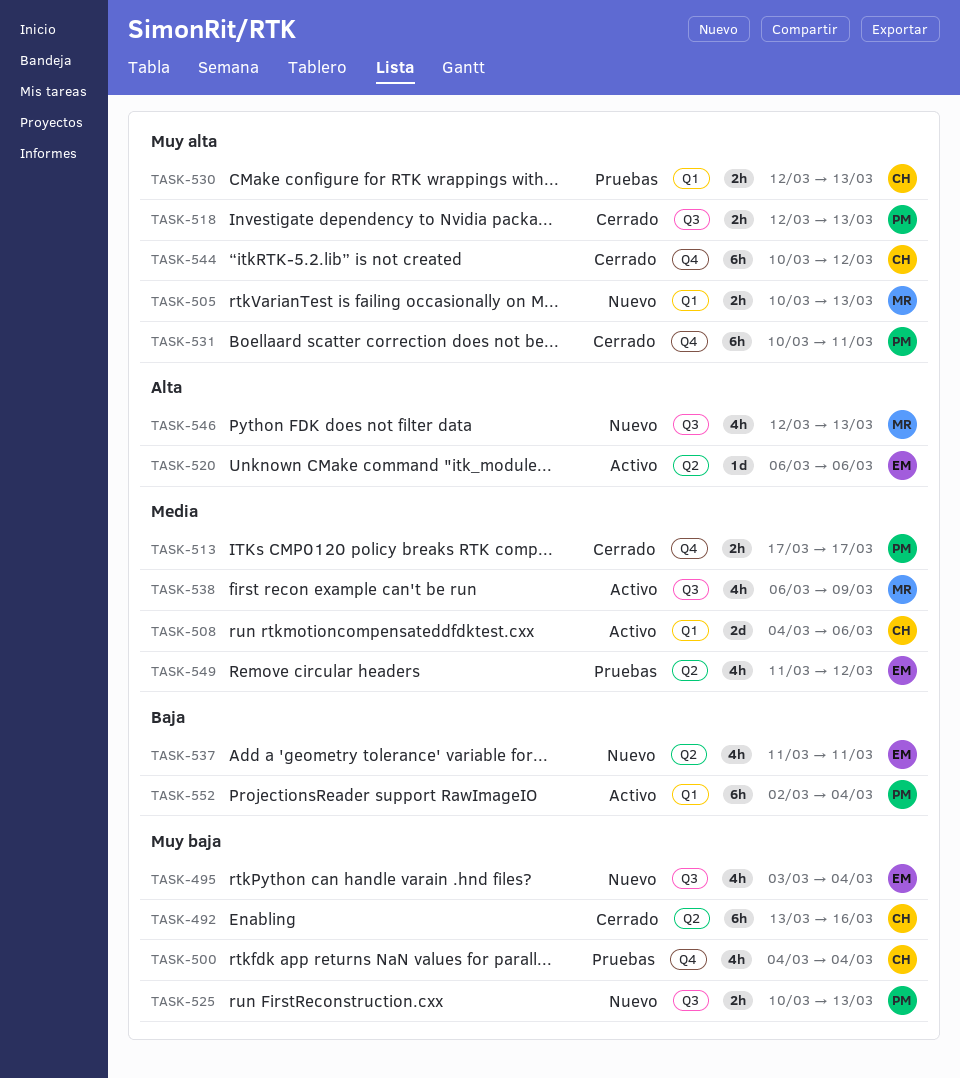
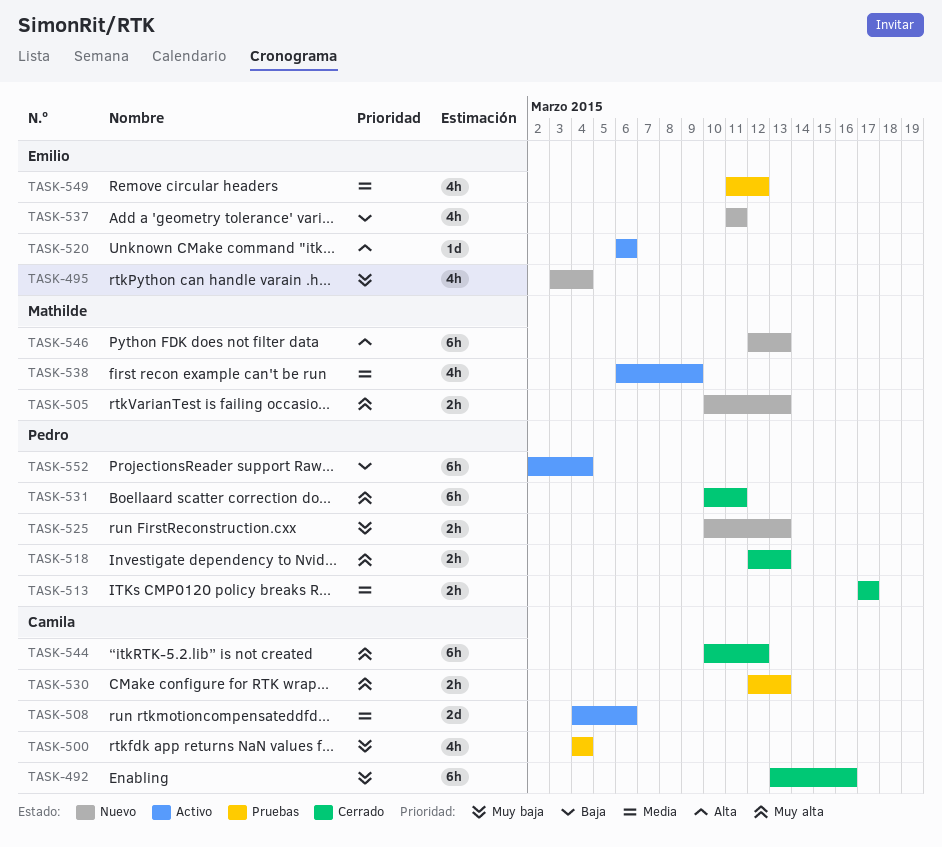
TASK-546, estimate: 4h -> 6h

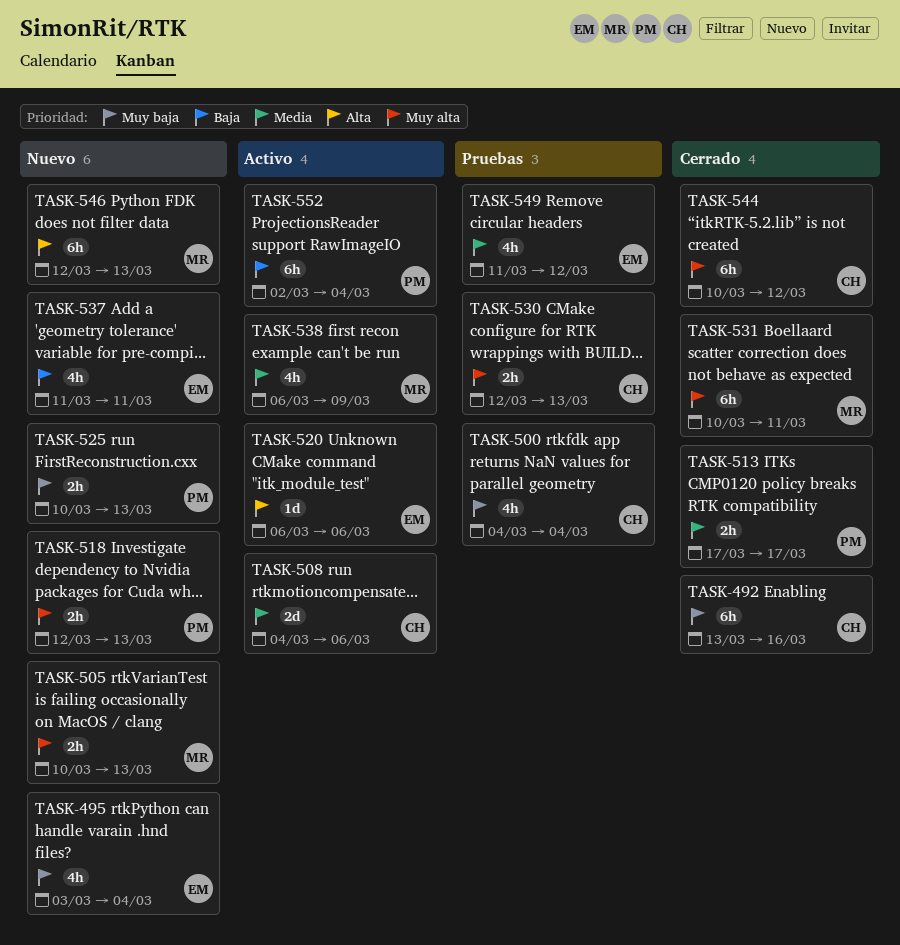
TASK-518, status: Cerrado -> Nuevo
TASK-531, owner: Pedro -> Mathilde

